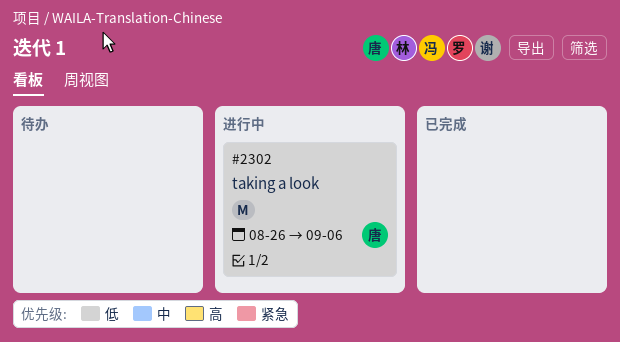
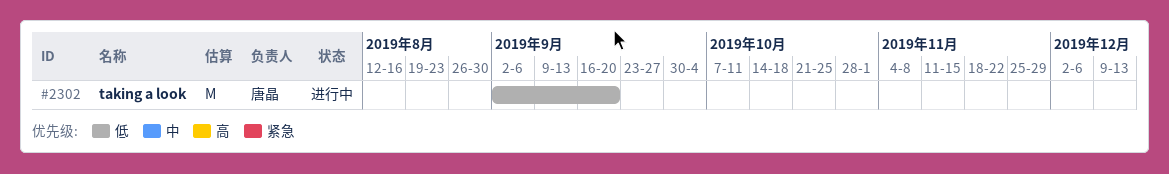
#2302, start: Aug 26 -> Sep 2
#2302, due: Sep 6 -> Sep 20

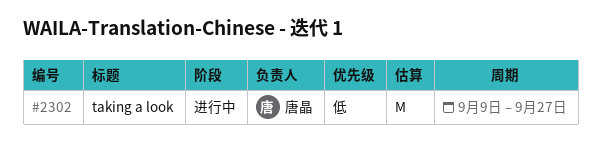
#2302, start: Sep 2 -> Sep 9
#2302, due: Sep 20 -> Sep 27

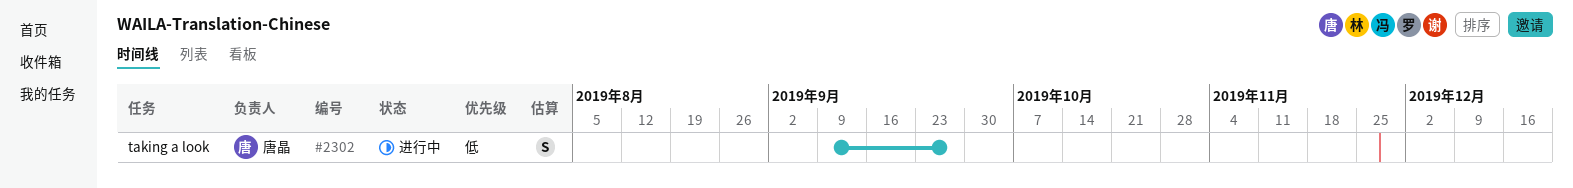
#2302, estimate: M -> S

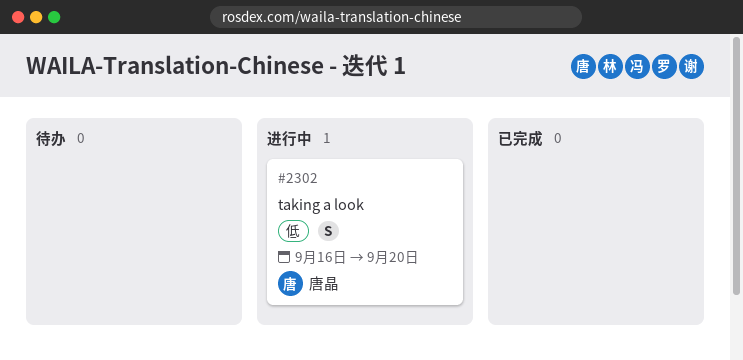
#2302, start: Sep 9 -> Sep 16
#2302, due: Sep 27 -> Sep 20

